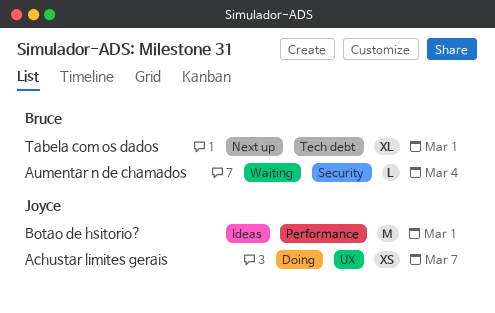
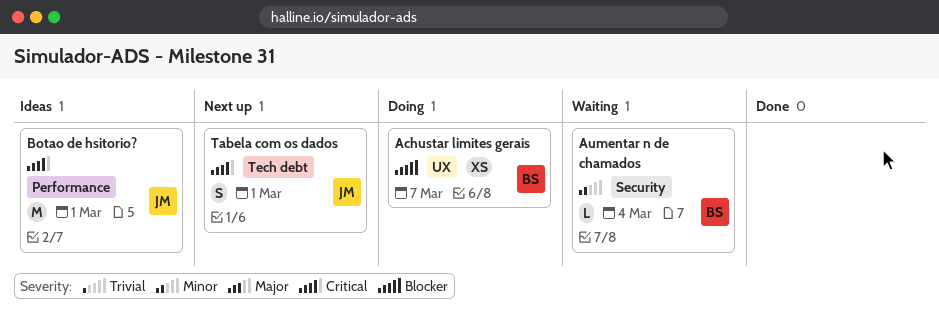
Achustar limites gerais, owner: Joyce -> Bruce
Tabela com os dados, owner: Bruce -> Joyce
Tabela com os dados, estimate: XL -> S

